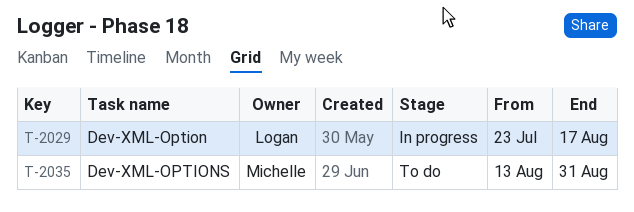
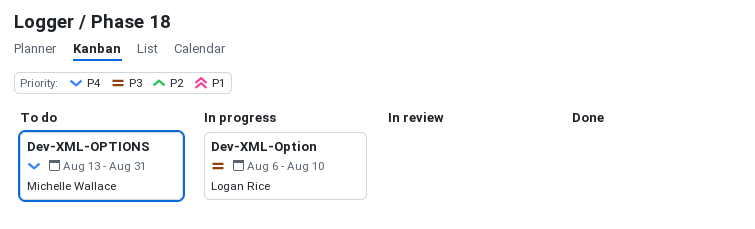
Dev-XML-Option, start: Jul 23 -> Aug 6
Dev-XML-Option, due: Aug 17 -> Aug 10

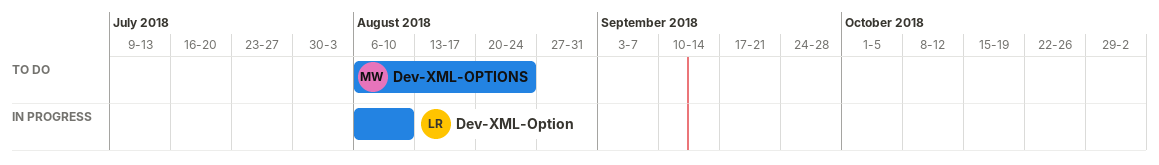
Dev-XML-OPTIONS, start: Aug 13 -> Aug 6
Dev-XML-OPTIONS, due: Aug 31 -> Aug 24

